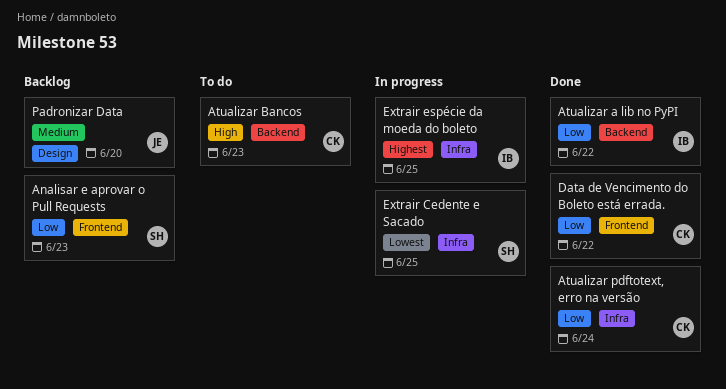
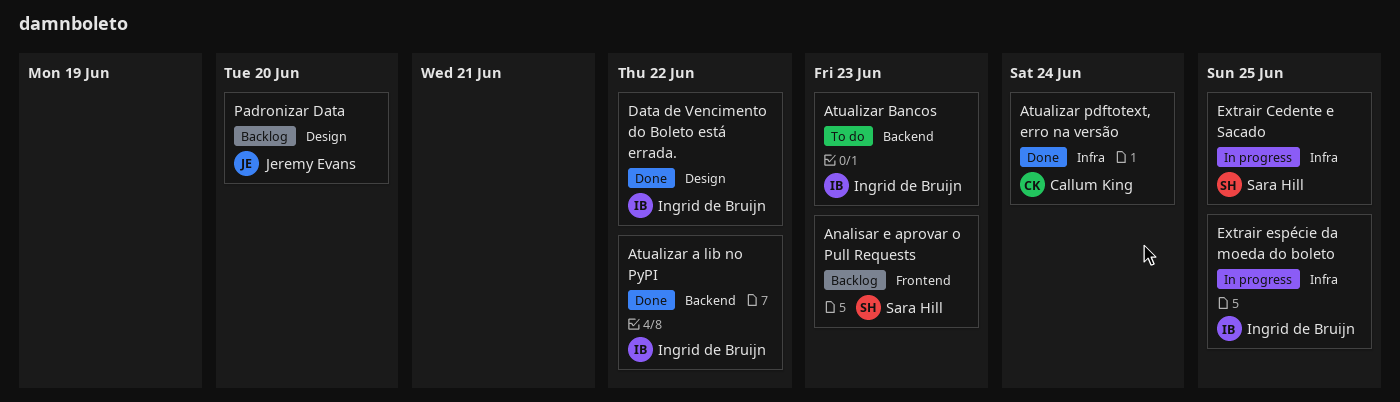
Atualizar Bancos, owner: Callum King -> Ingrid de Bruijn
Data de Vencimento do Boleto está errada., owner: Callum King -> Ingrid de Bruijn
Data de Vencimento do Boleto está errada., label: Frontend -> Design

